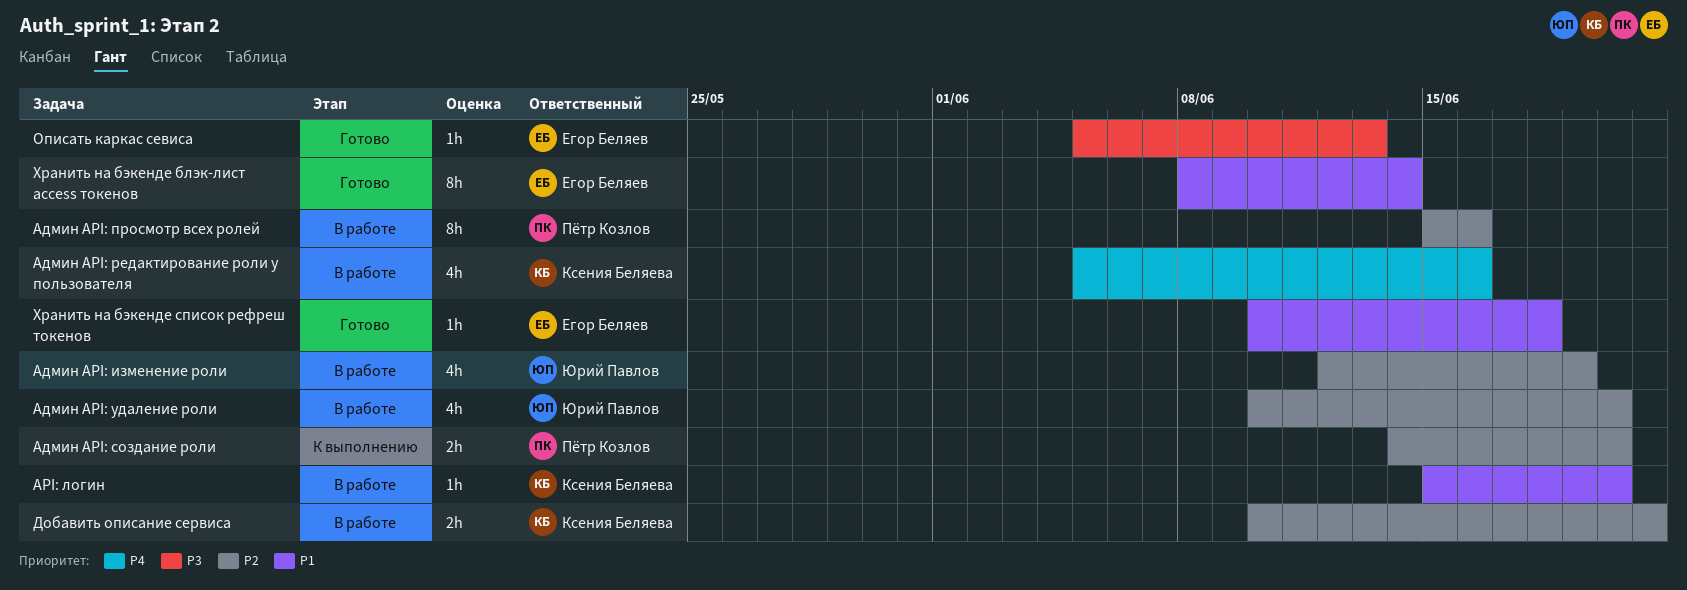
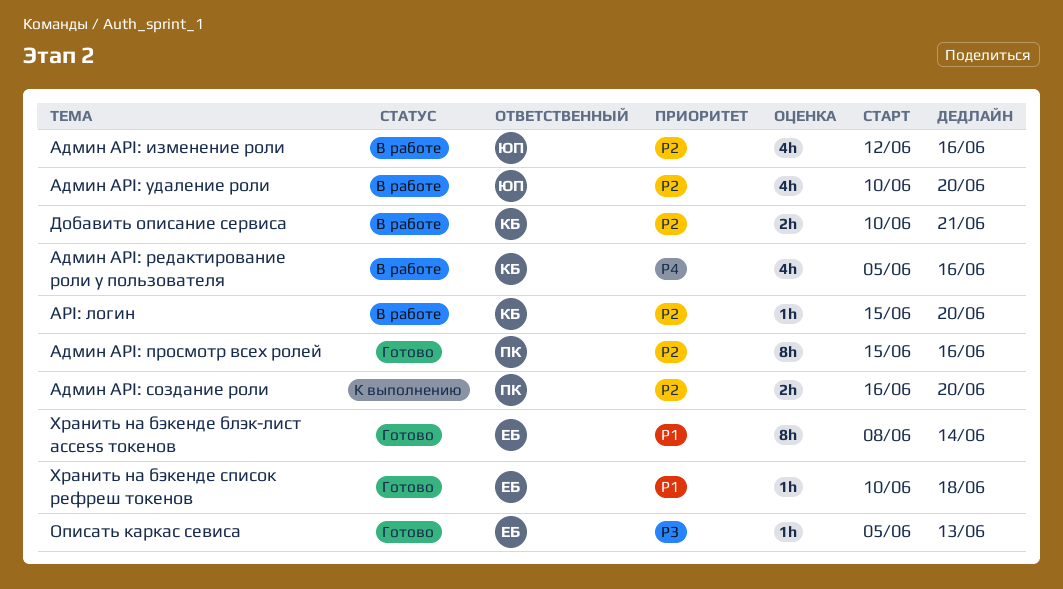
API: логин, priority: P1 -> P2
Админ API: изменение роли, due: Jun 19 -> Jun 16
Админ API: просмотр всех ролей, status: В работе -> Готово
Админ API: создание роли, start: Jun 14 -> Jun 16

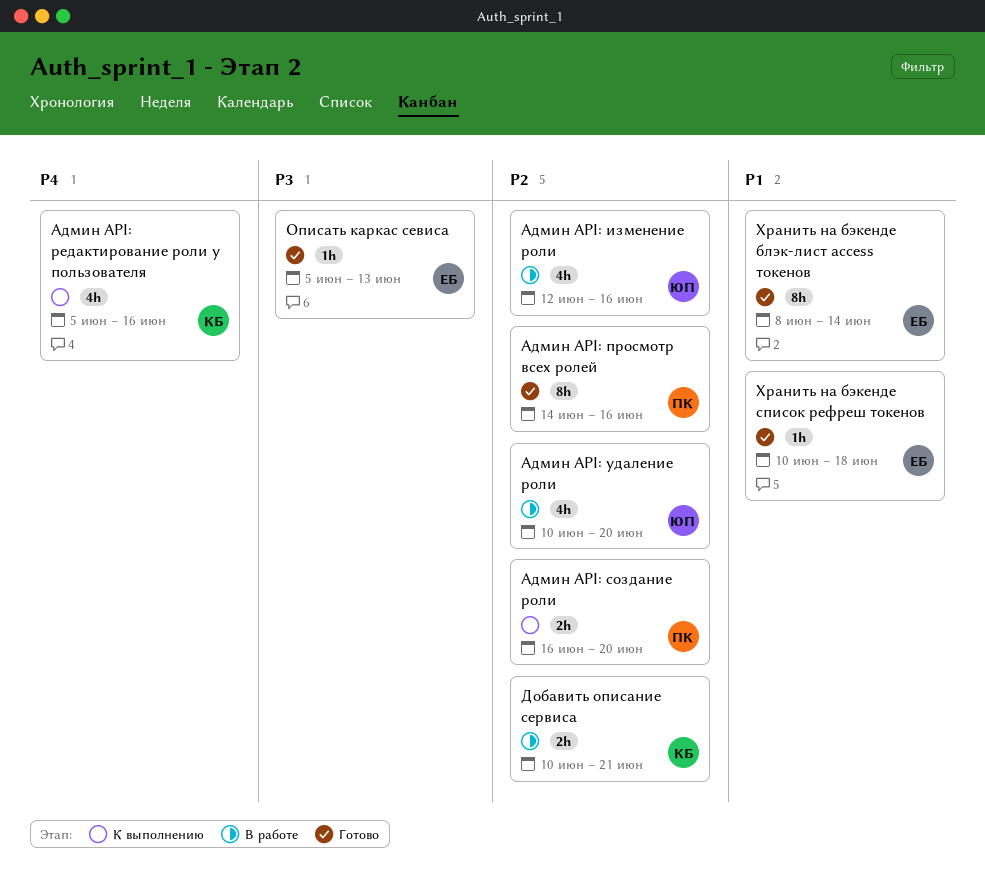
API: логин: present -> none
Админ API: просмотр всех ролей, start: Jun 15 -> Jun 14
Админ API: редактирование роли у пользователя, status: В работе -> К выполнению

